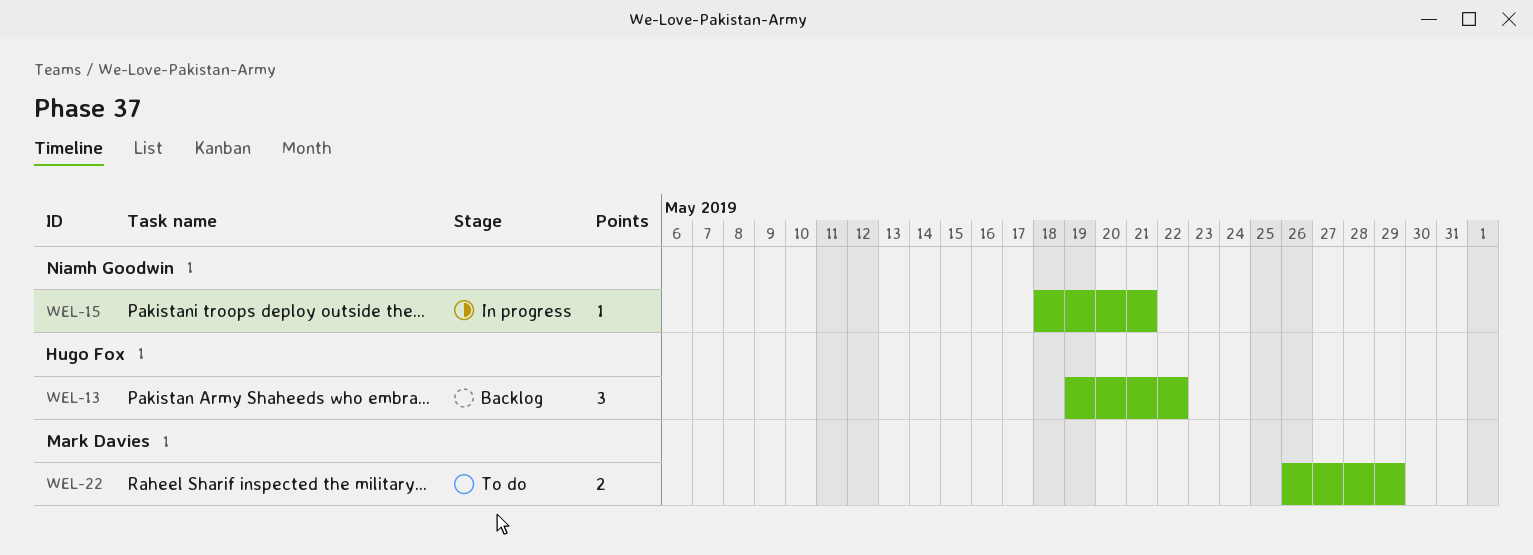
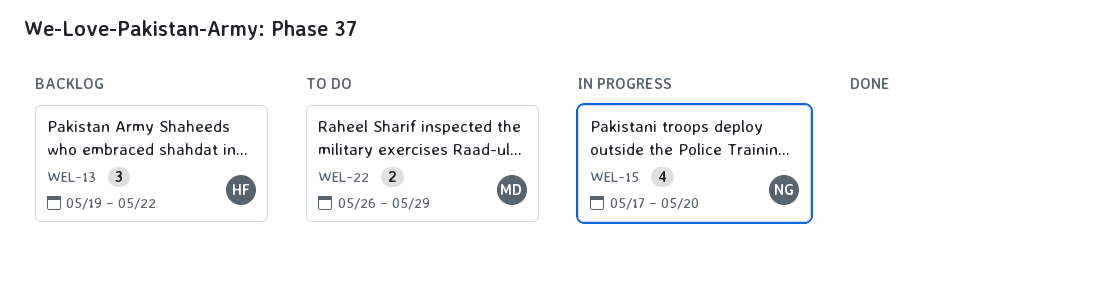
WEL-15, estimate: 1 -> 4
WEL-15, start: May 18 -> May 17
WEL-15, due: May 21 -> May 20

